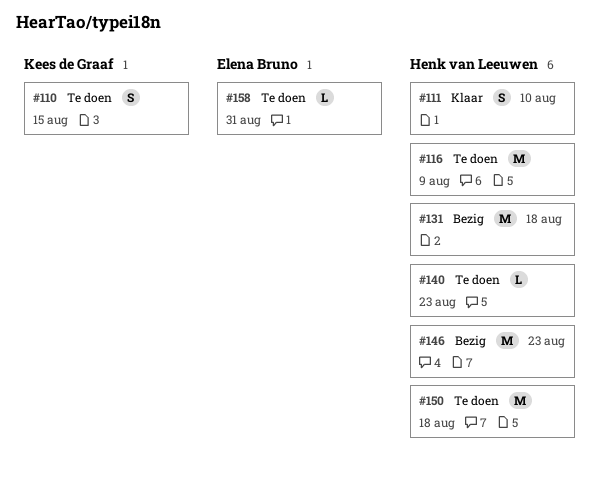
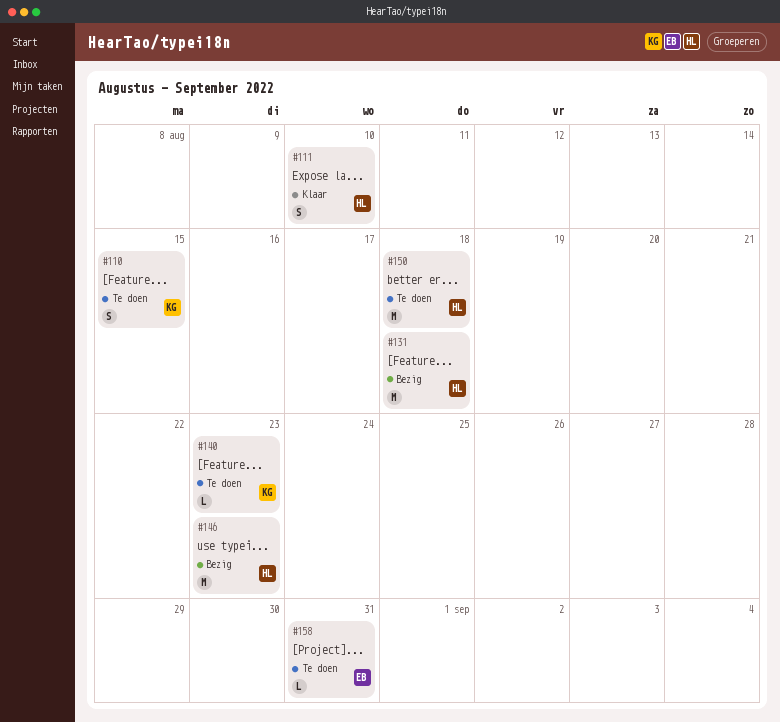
#116: present -> none
#140, owner: Henk van Leeuwen -> Kees de Graaf

